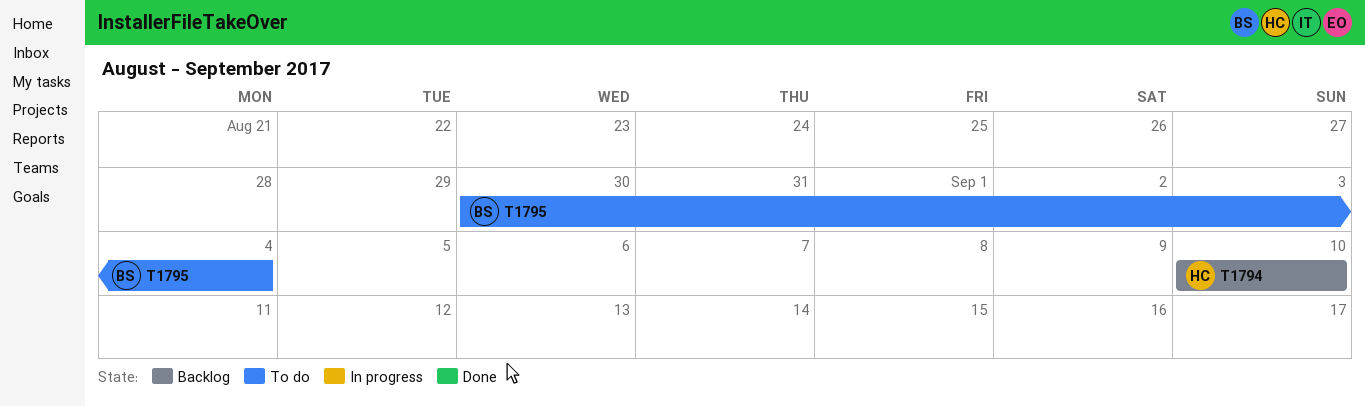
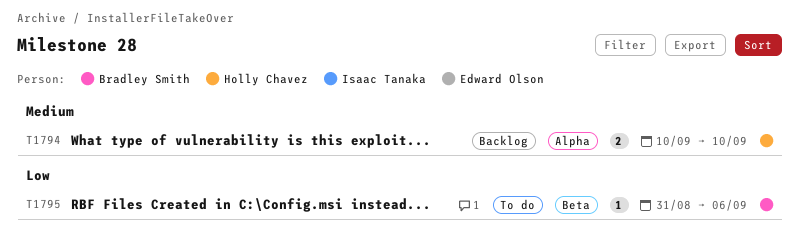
T1795, start: Aug 30 -> Aug 31
T1795, due: Sep 4 -> Sep 6

